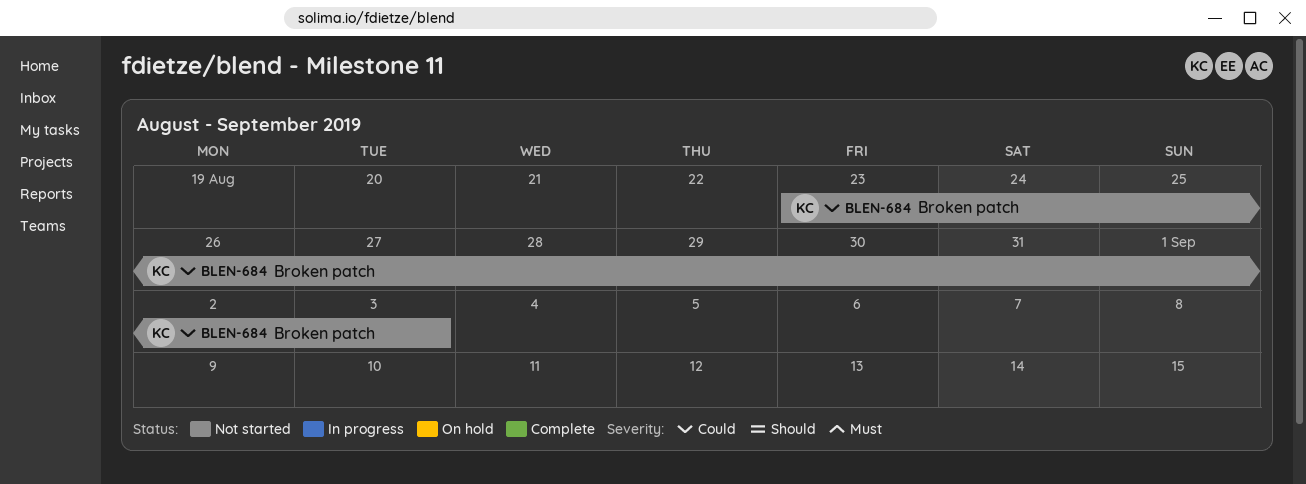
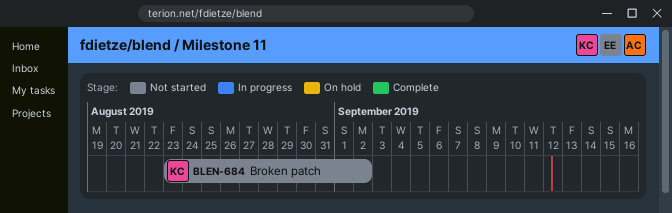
BLEN-684, due: Sep 3 -> Sep 2

